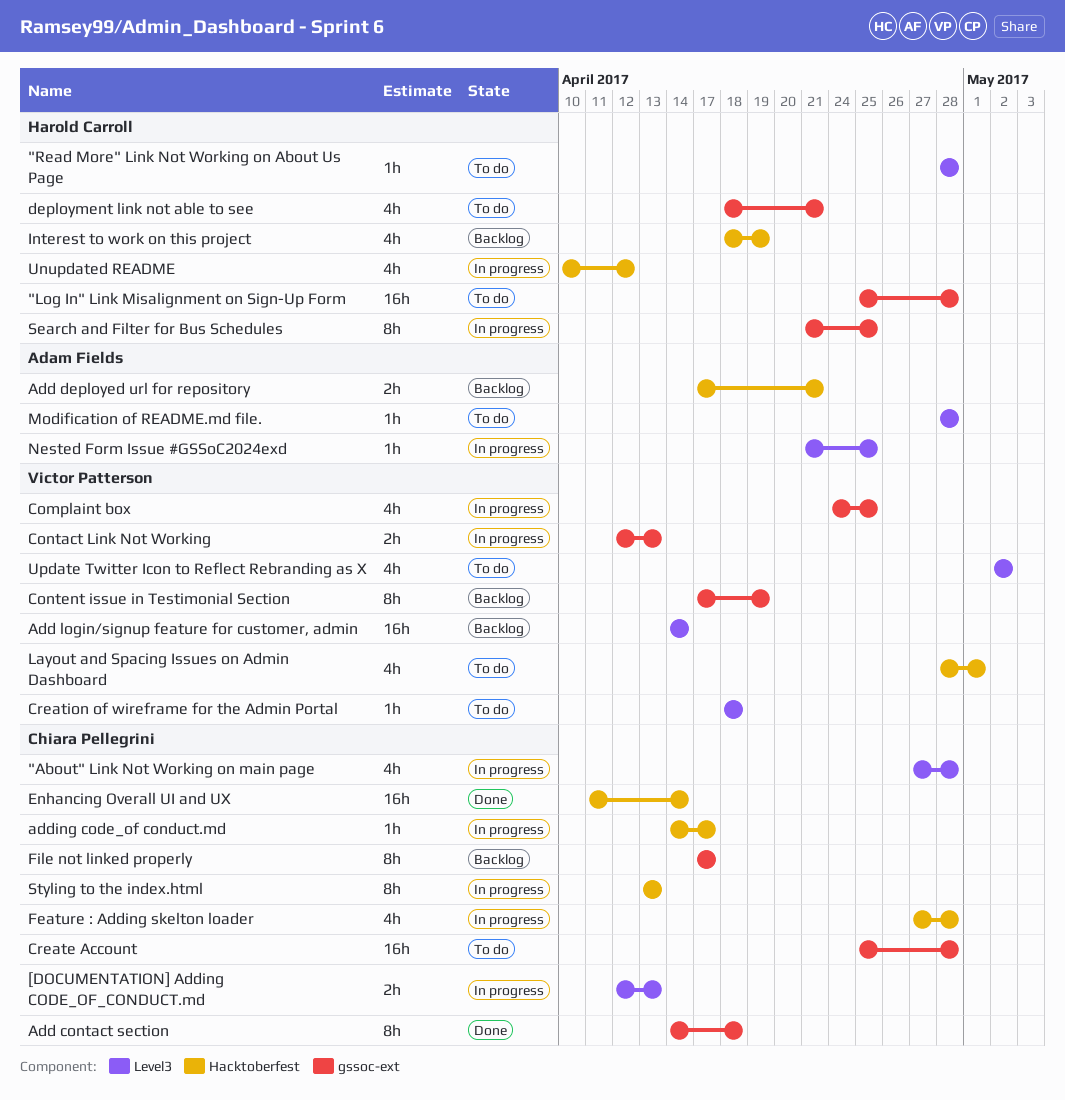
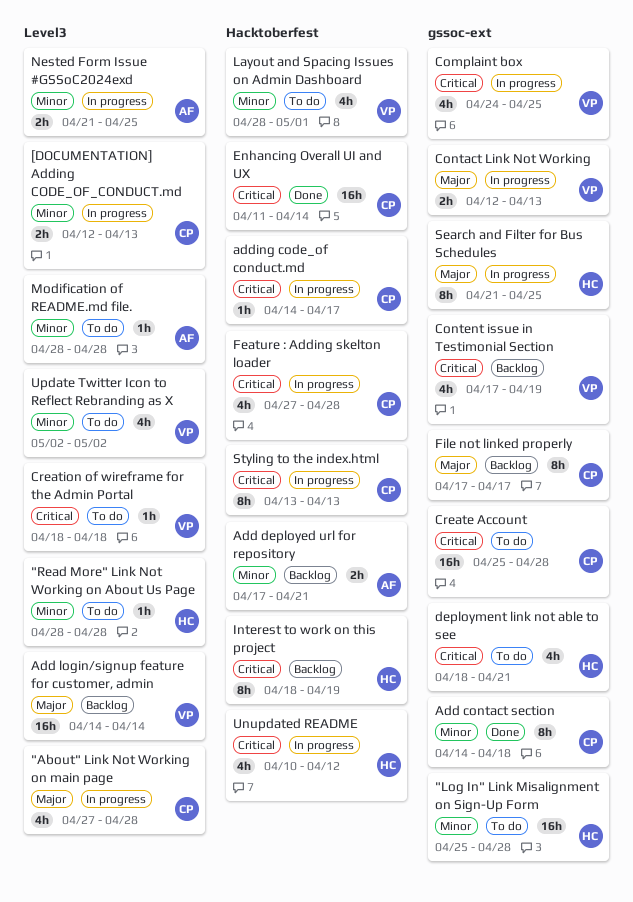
Content issue in Testimonial Section, estimate: 8h -> 4h
Interest to work on this project, estimate: 4h -> 8h
Nested Form Issue #GSSoC2024exd, estimate: 1h -> 2h

